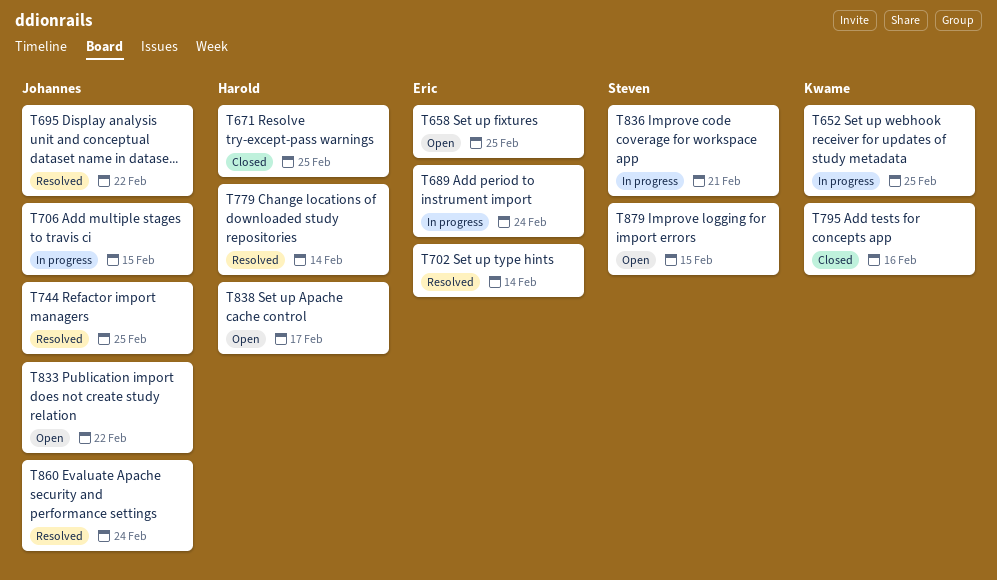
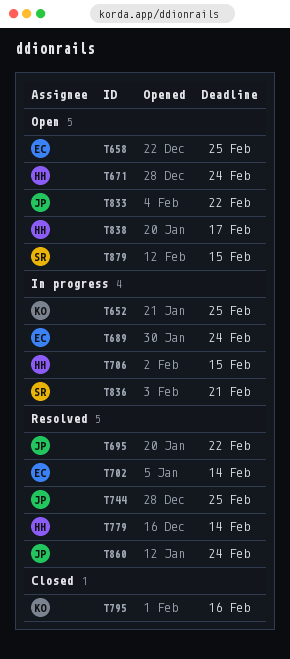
T671, status: Closed -> Open
T671, due: Feb 25 -> Feb 24
T706, owner: Johannes -> Harold

